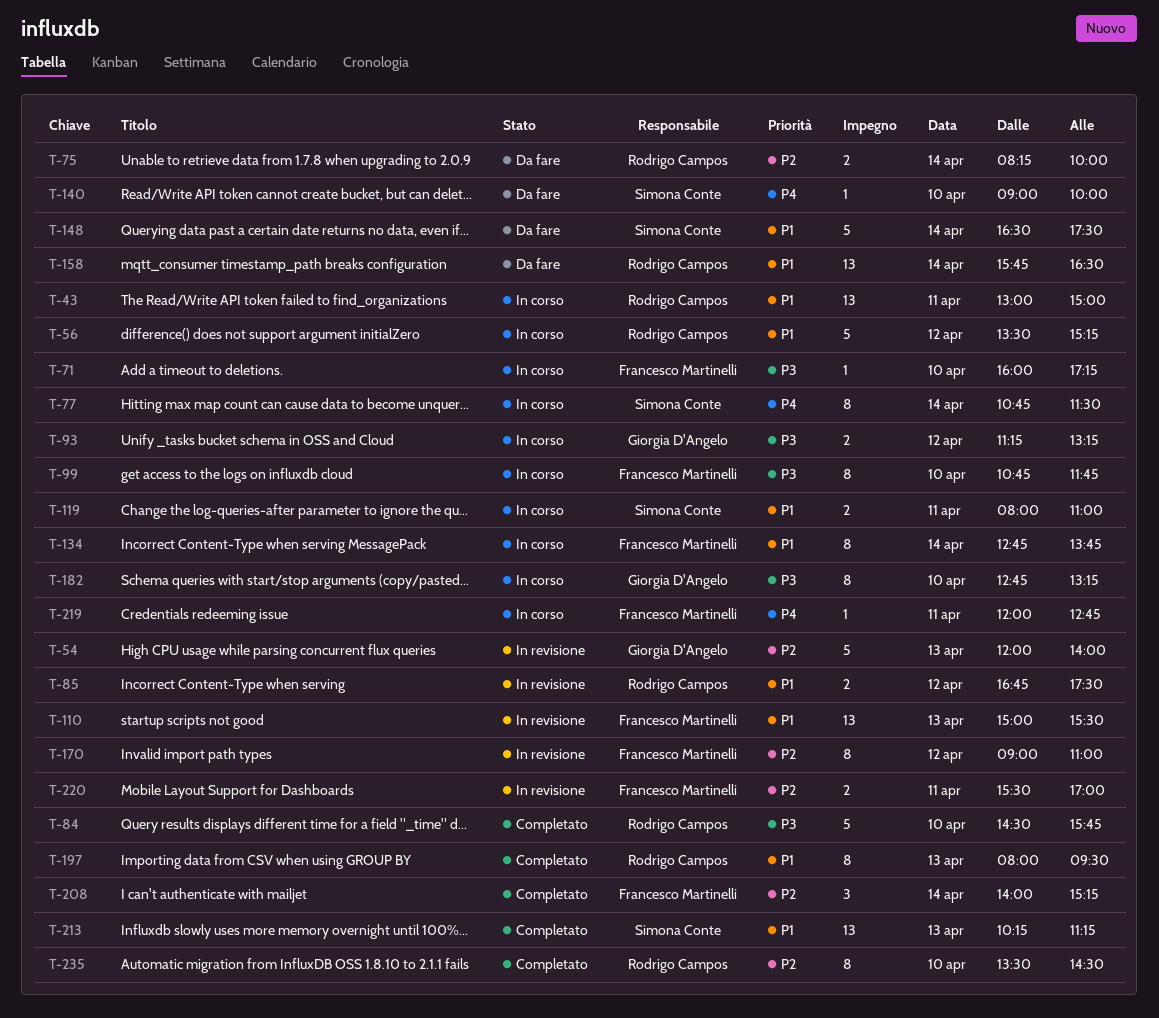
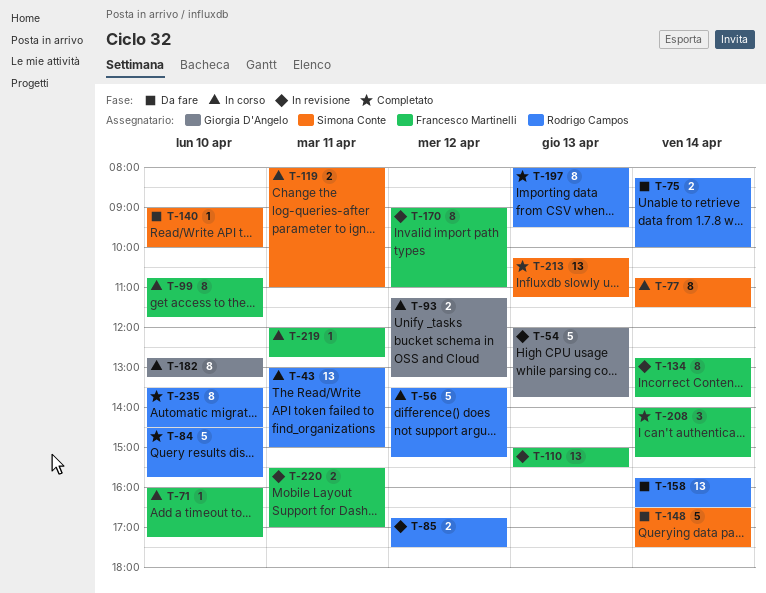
T-54, ends: 14:00 -> 13:45
T-134, status: In corso -> In revisione

